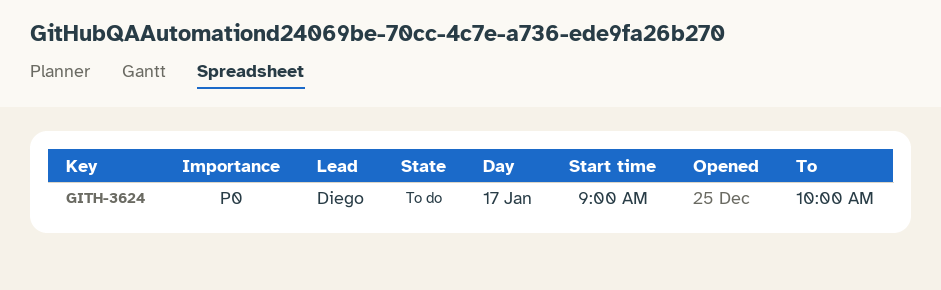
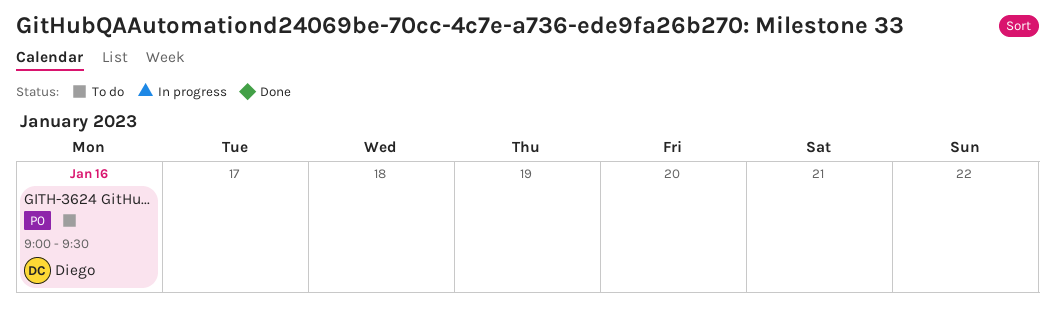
GITH-3624, day: Jan 17 -> Jan 16
GITH-3624, ends: 10:00 -> 09:30

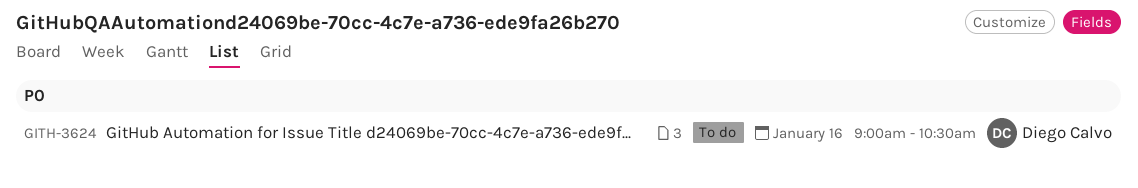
GITH-3624, ends: 09:30 -> 10:30

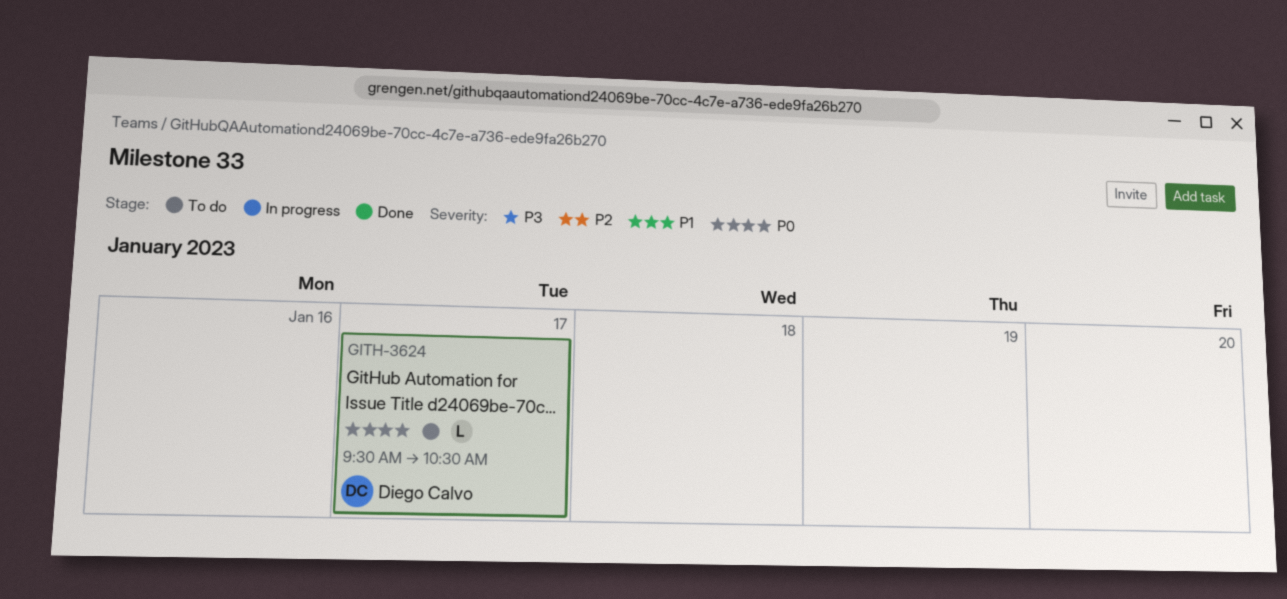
GITH-3624, day: Jan 16 -> Jan 17
GITH-3624, begins: 09:00 -> 09:30

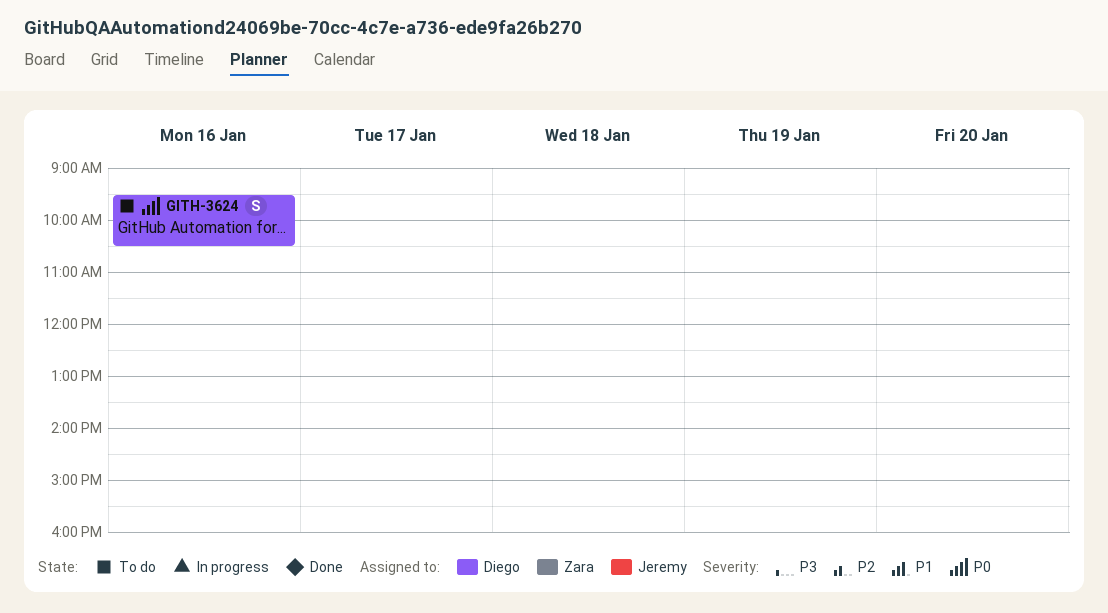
GITH-3624, estimate: L -> S
GITH-3624, day: Jan 17 -> Jan 16

